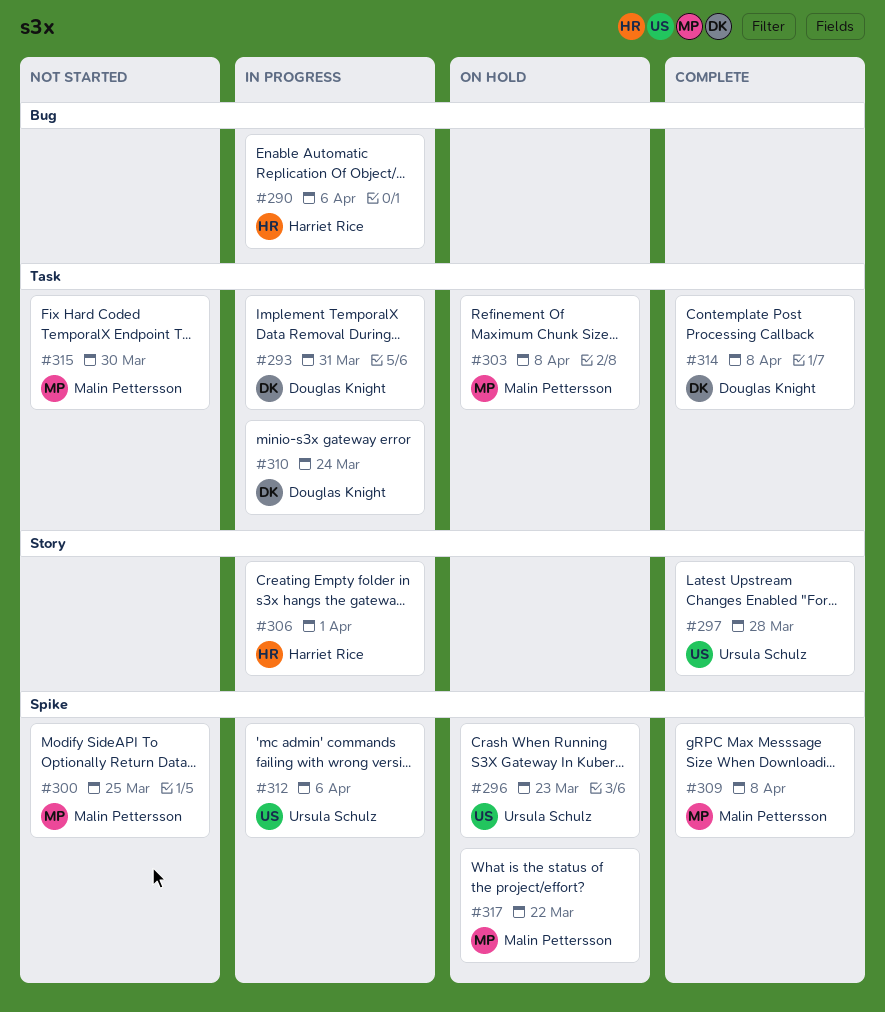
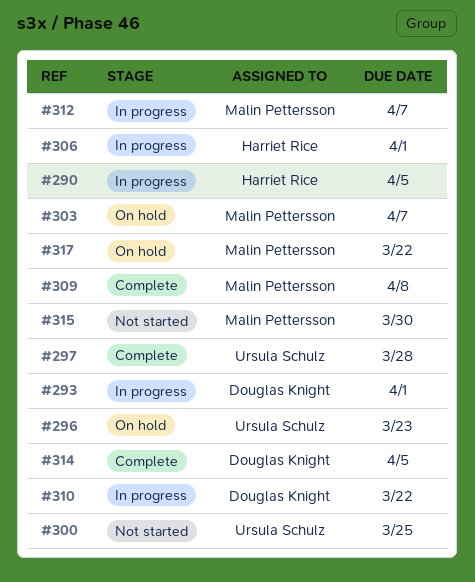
#290, due: Apr 6 -> Apr 5
#293, due: Mar 31 -> Apr 1
#300, owner: Malin Pettersson -> Ursula Schulz
#303, due: Apr 8 -> Apr 7
#310, due: Mar 24 -> Mar 22
#312, owner: Ursula Schulz -> Malin Pettersson
#312, due: Apr 6 -> Apr 7
#314, due: Apr 8 -> Apr 5

